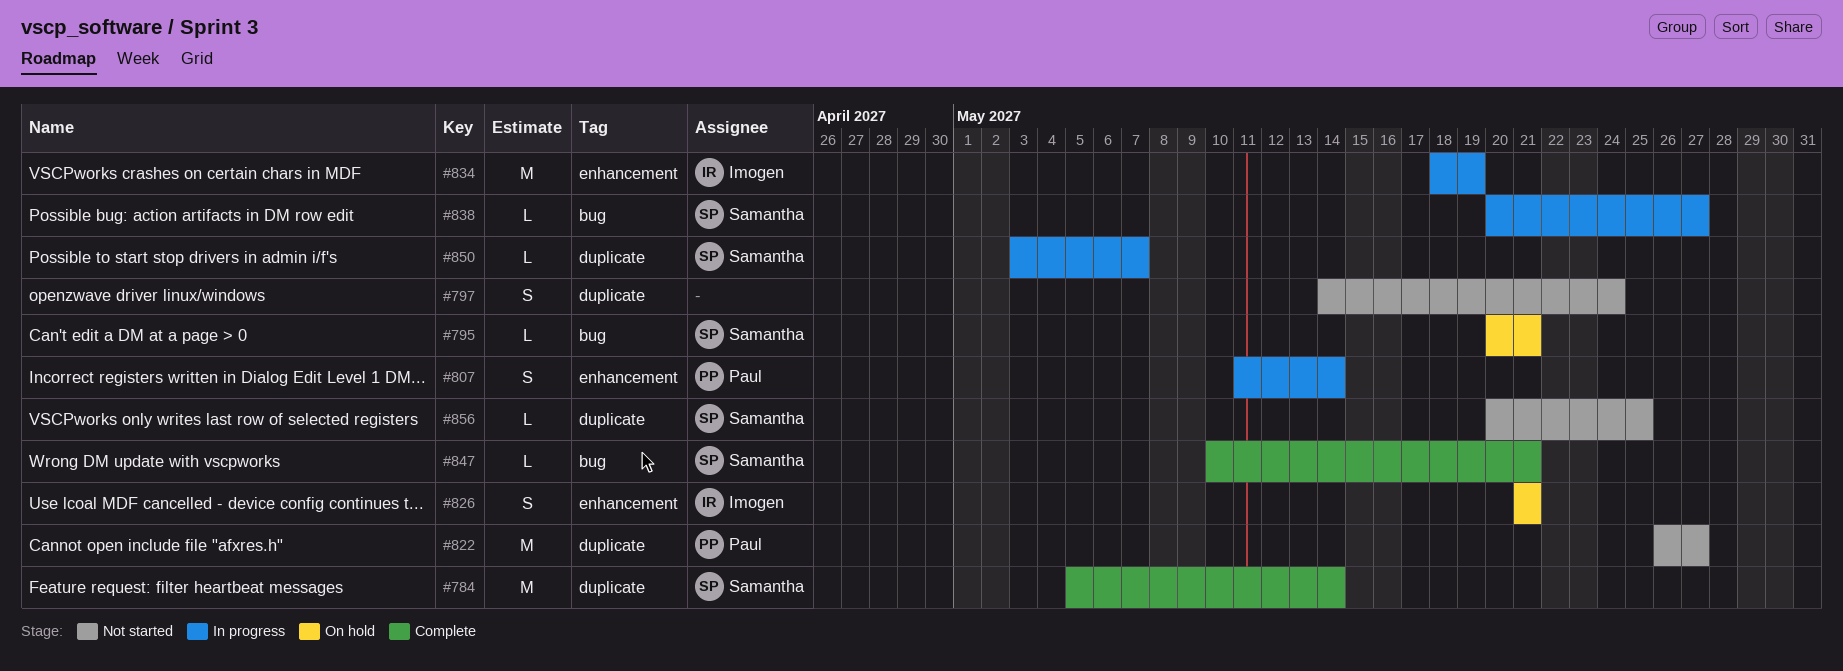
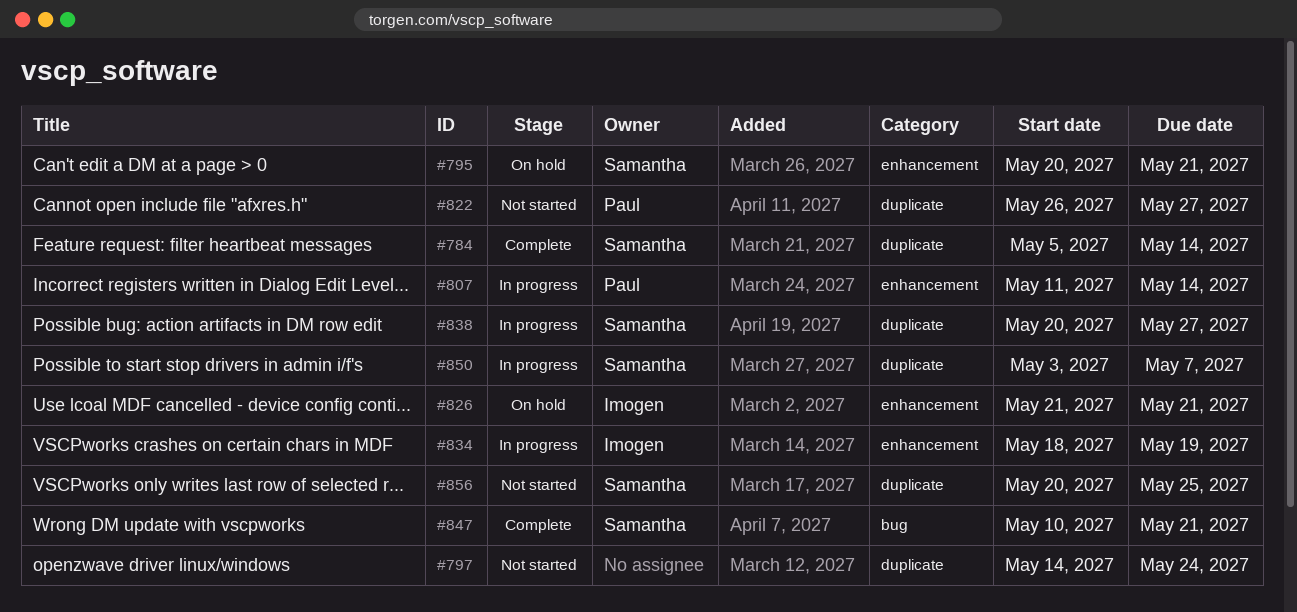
#795, label: bug -> enhancement
#838, label: bug -> duplicate

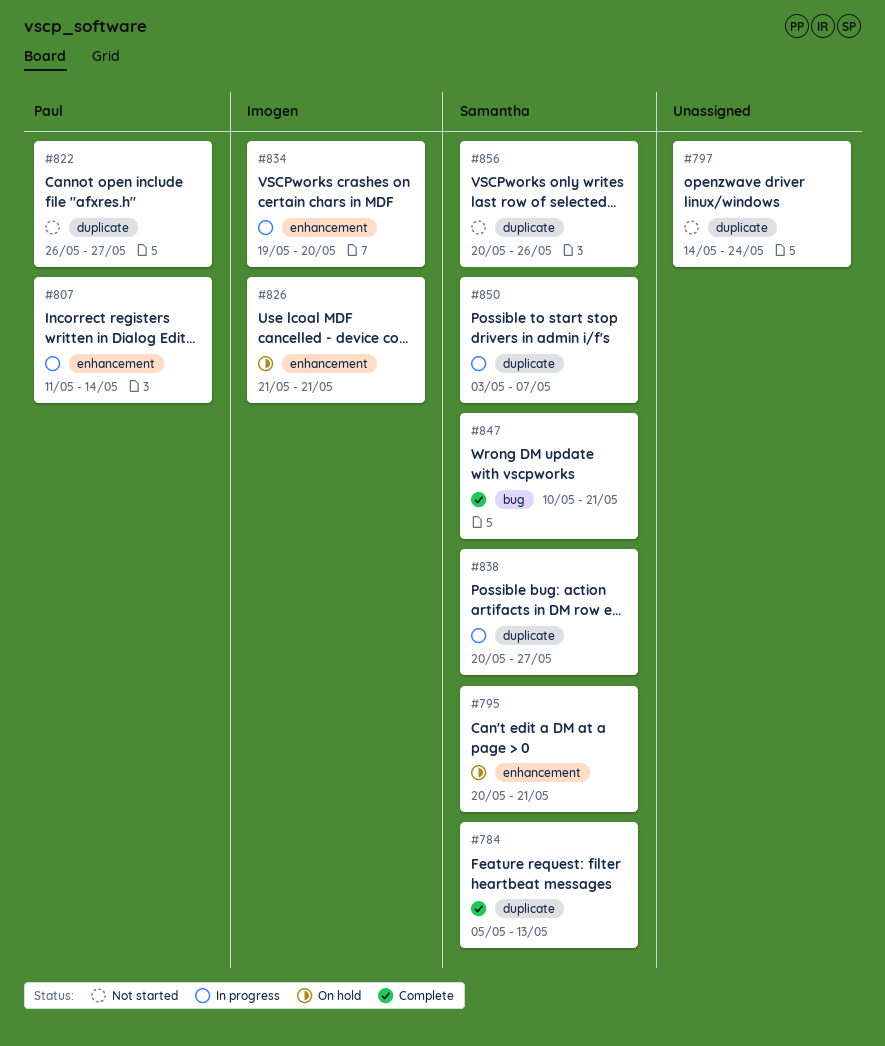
#784, due: May 14 -> May 13
#834, start: May 18 -> May 19
#834, due: May 19 -> May 20
#856, due: May 25 -> May 26

